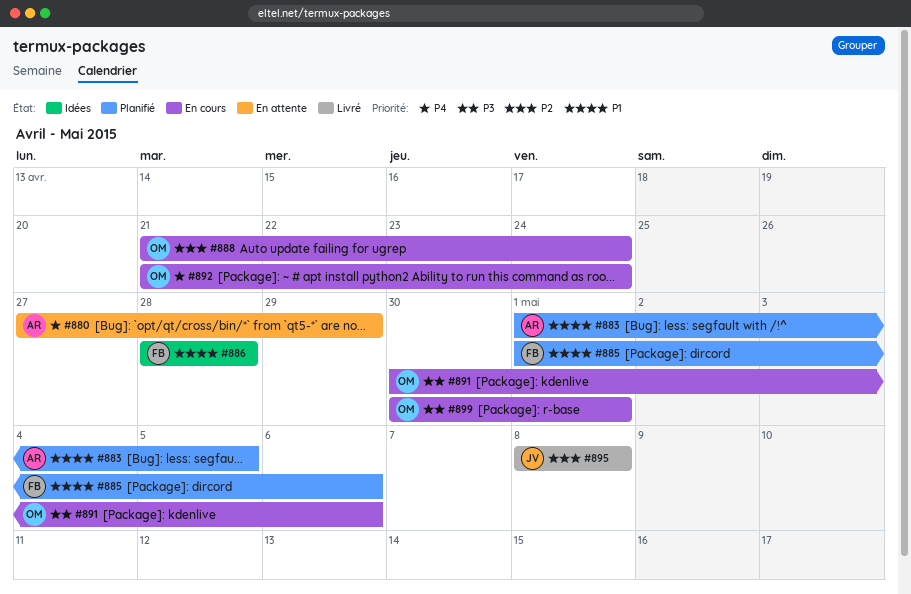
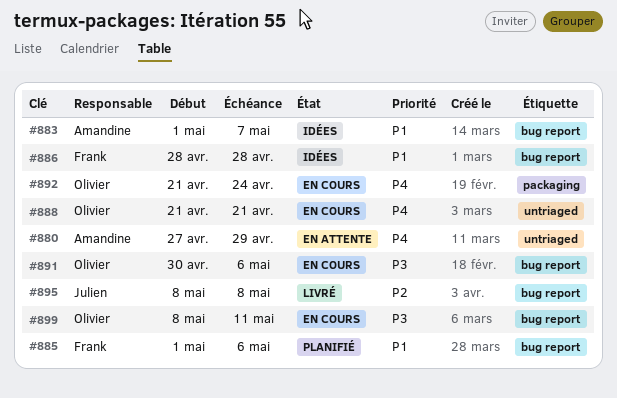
#883, status: Planifié -> Idées
#883, due: May 5 -> May 7
#888, priority: P2 -> P4
#888, due: Apr 24 -> Apr 21
#899, start: Apr 30 -> May 8
#899, due: May 1 -> May 11

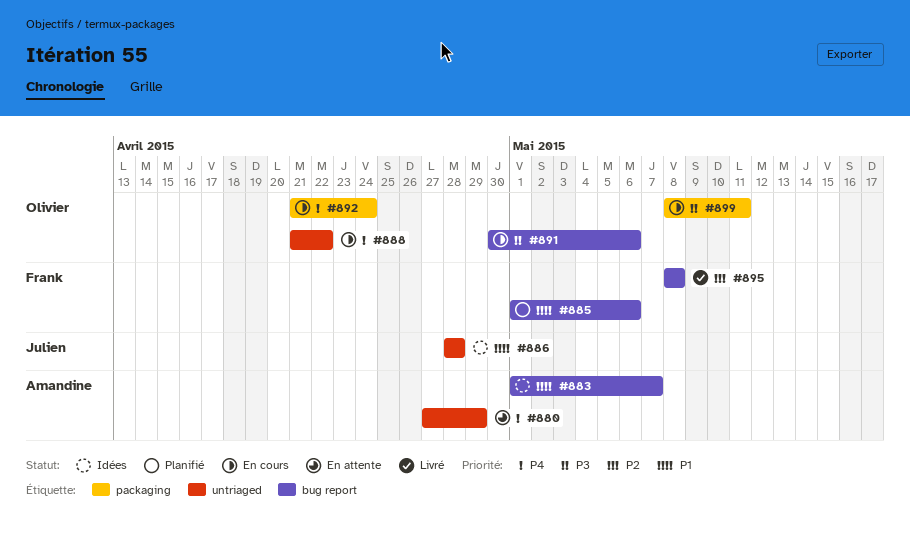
#886, owner: Frank -> Julien
#886, label: bug report -> untriaged
#888, due: Apr 21 -> Apr 22
#895, owner: Julien -> Frank
#899, label: bug report -> packaging

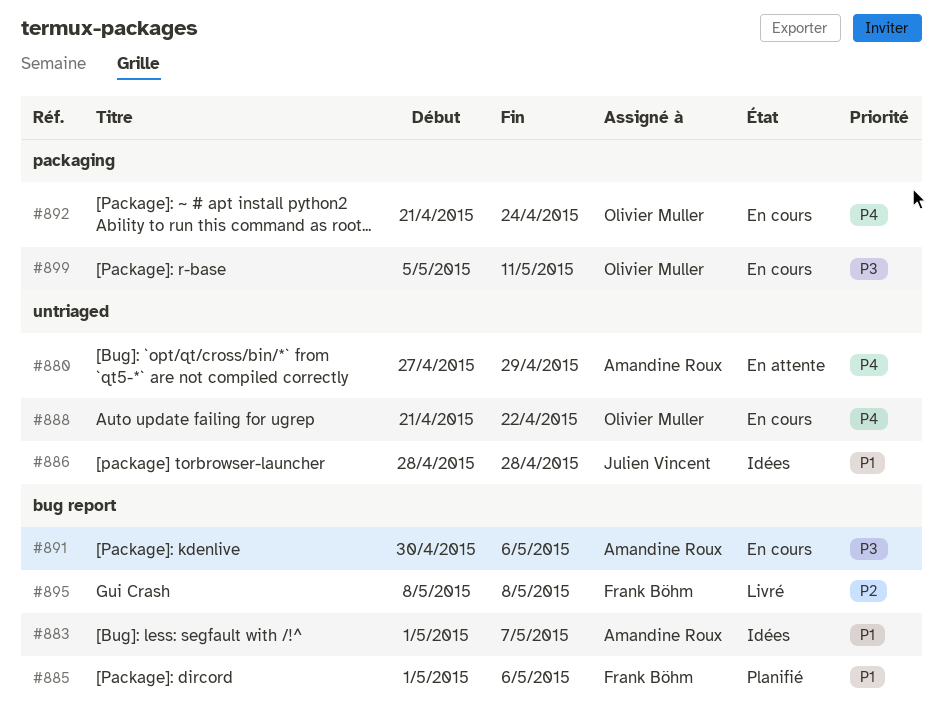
#891, owner: Olivier Muller -> Amandine Roux
#899, start: May 8 -> May 5

